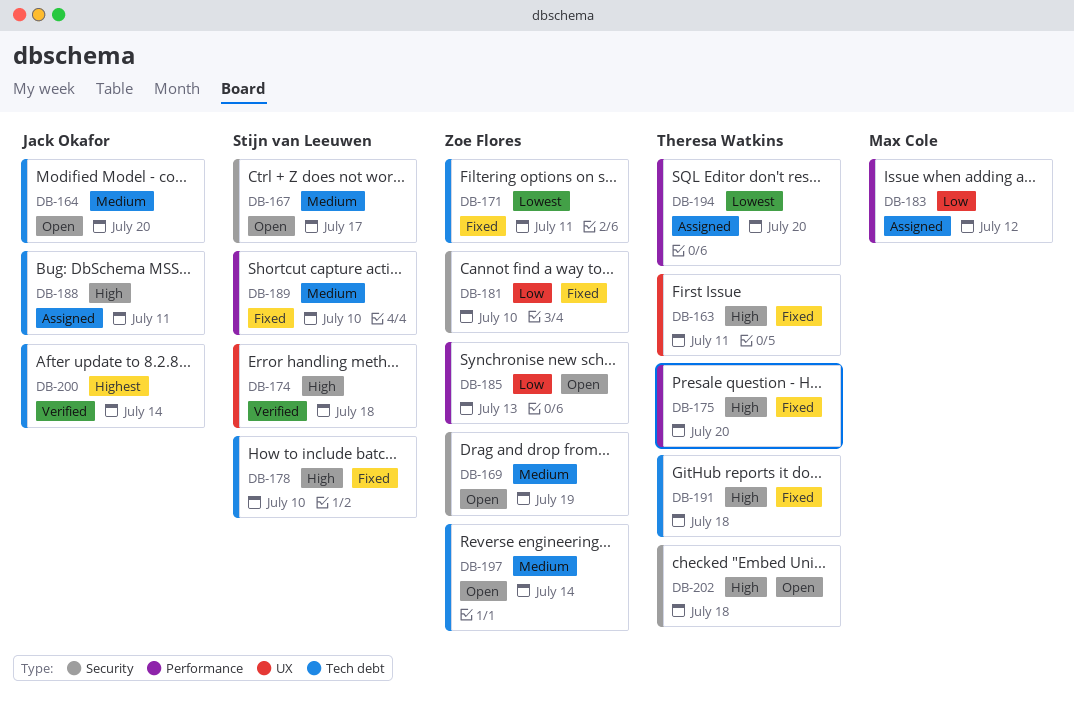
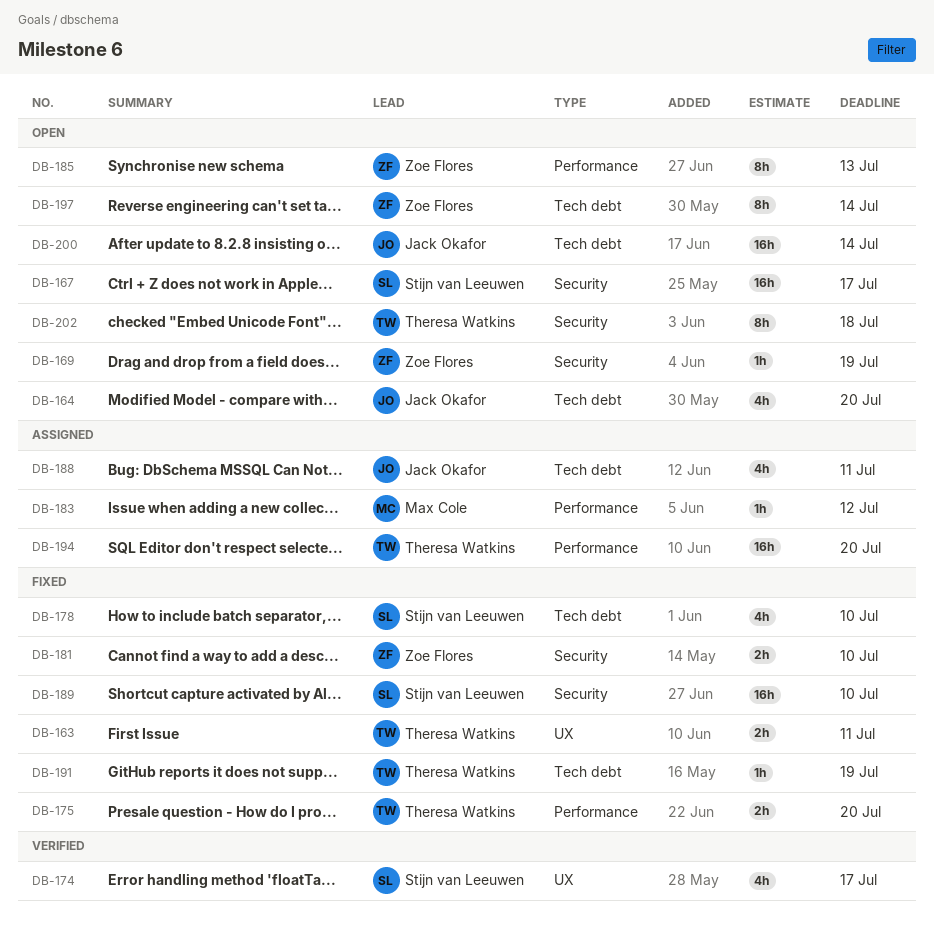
DB-171: present -> none
DB-174, due: Jul 18 -> Jul 17
DB-189, label: Performance -> Security
DB-191, due: Jul 18 -> Jul 19
DB-200, status: Verified -> Open

